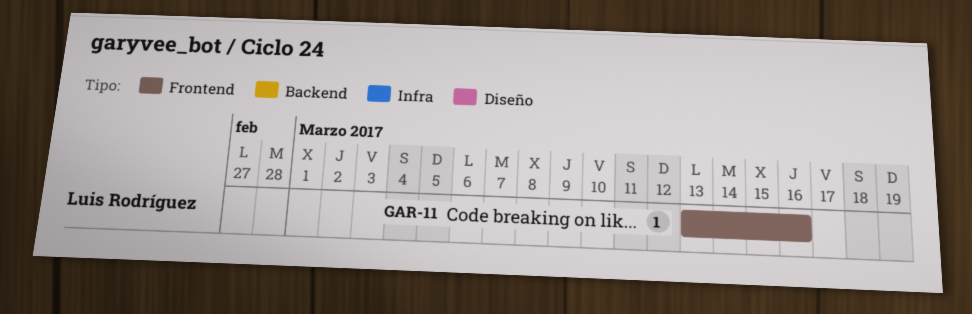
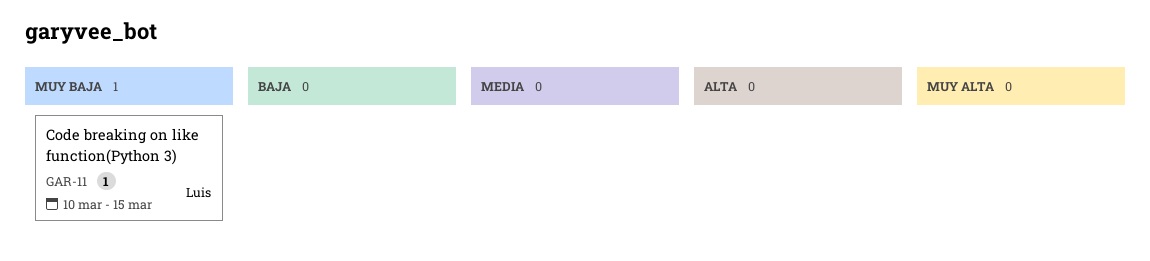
GAR-11, start: Mar 13 -> Mar 10
GAR-11, due: Mar 16 -> Mar 15

